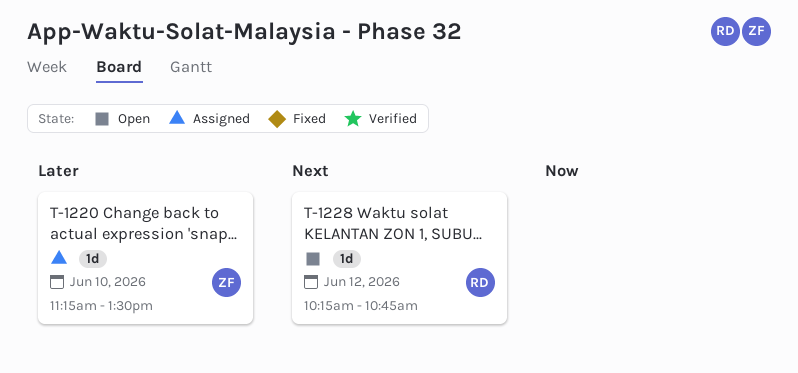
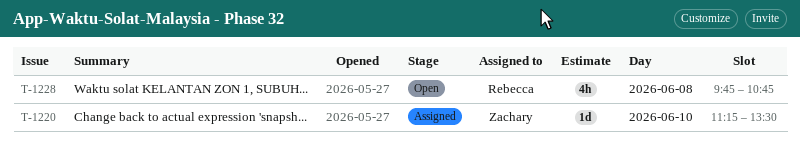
T-1228, estimate: 1d -> 4h
T-1228, day: Jun 12 -> Jun 8
T-1228, begins: 10:15 -> 09:45

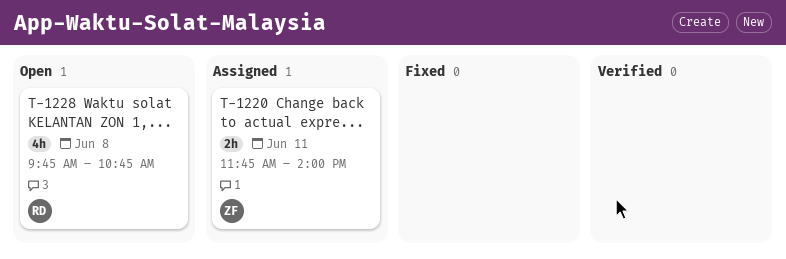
T-1220, estimate: 1d -> 2h
T-1220, day: Jun 10 -> Jun 11
T-1220, begins: 11:15 -> 11:45
T-1220, ends: 13:30 -> 14:00

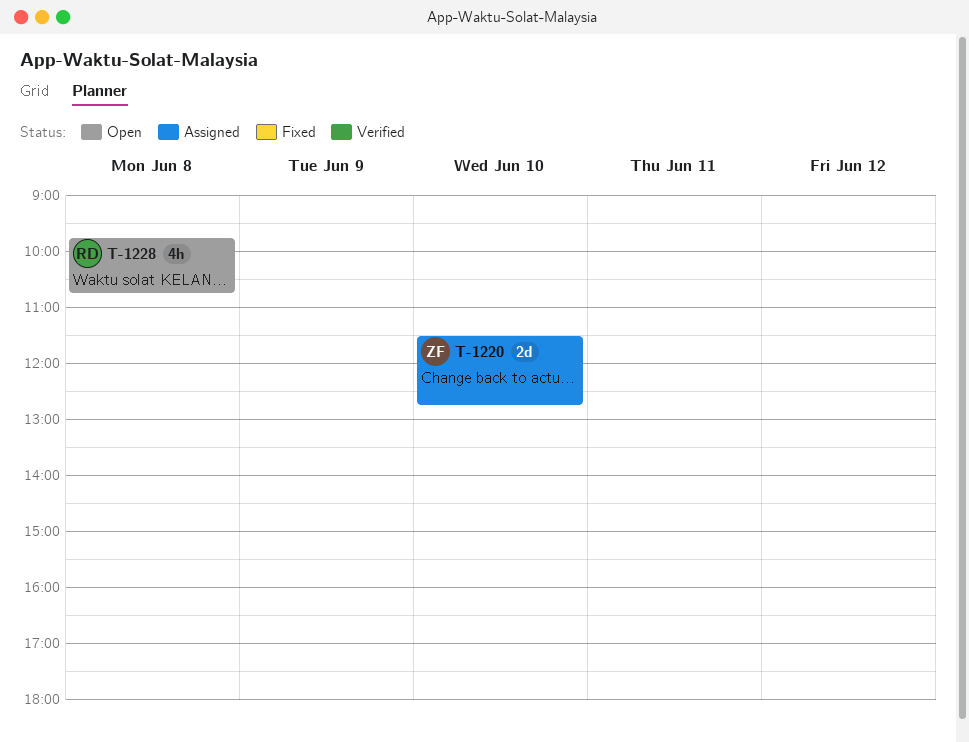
T-1220, estimate: 2h -> 2d
T-1220, day: Jun 11 -> Jun 10
T-1220, begins: 11:45 -> 11:30
T-1220, ends: 14:00 -> 12:45

